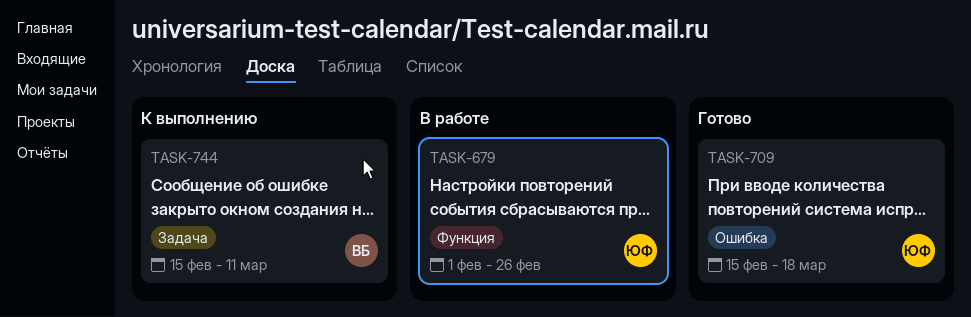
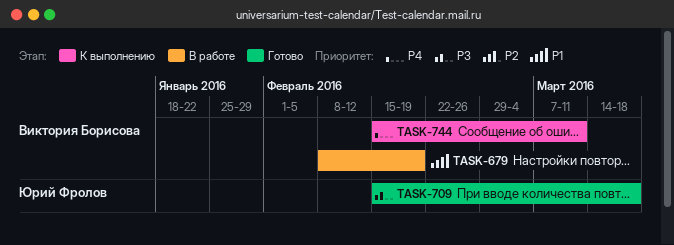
TASK-679, owner: Юрий Фролов -> Виктория Борисова
TASK-679, start: Feb 1 -> Feb 8
TASK-679, due: Feb 26 -> Feb 19

